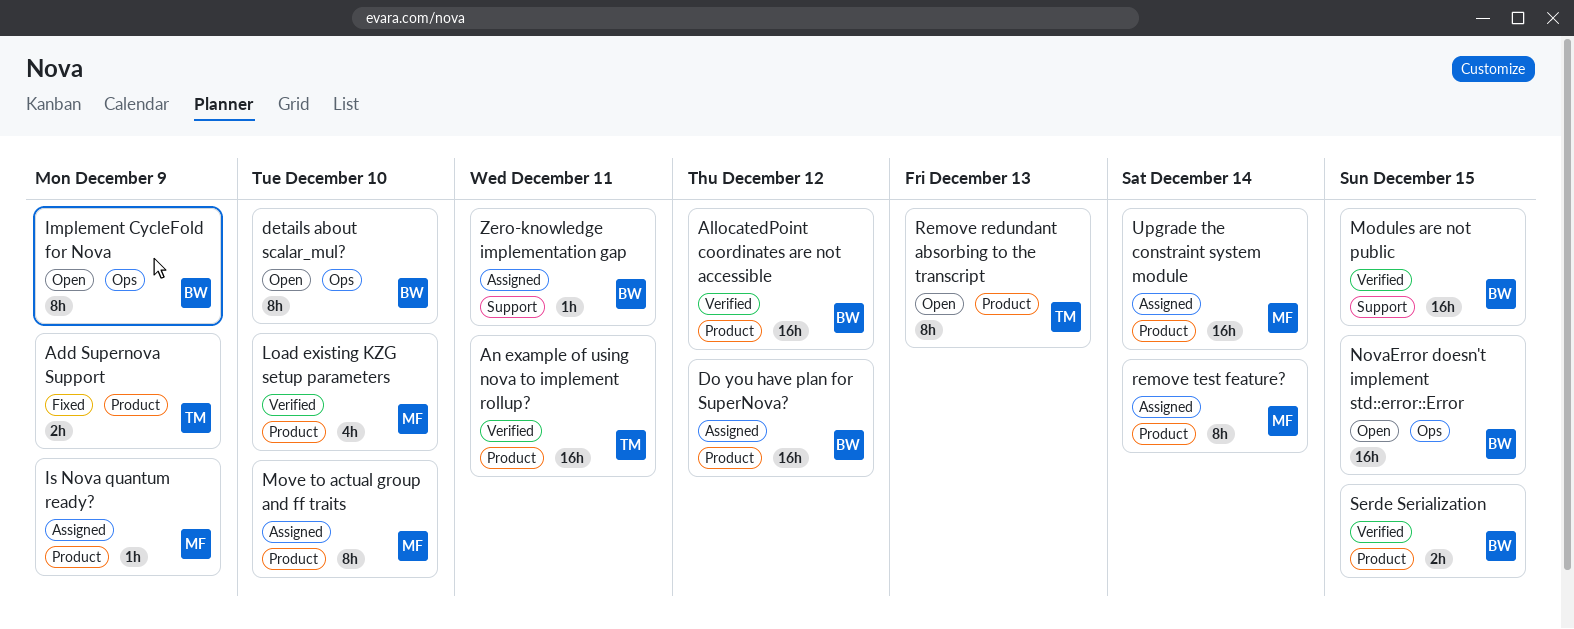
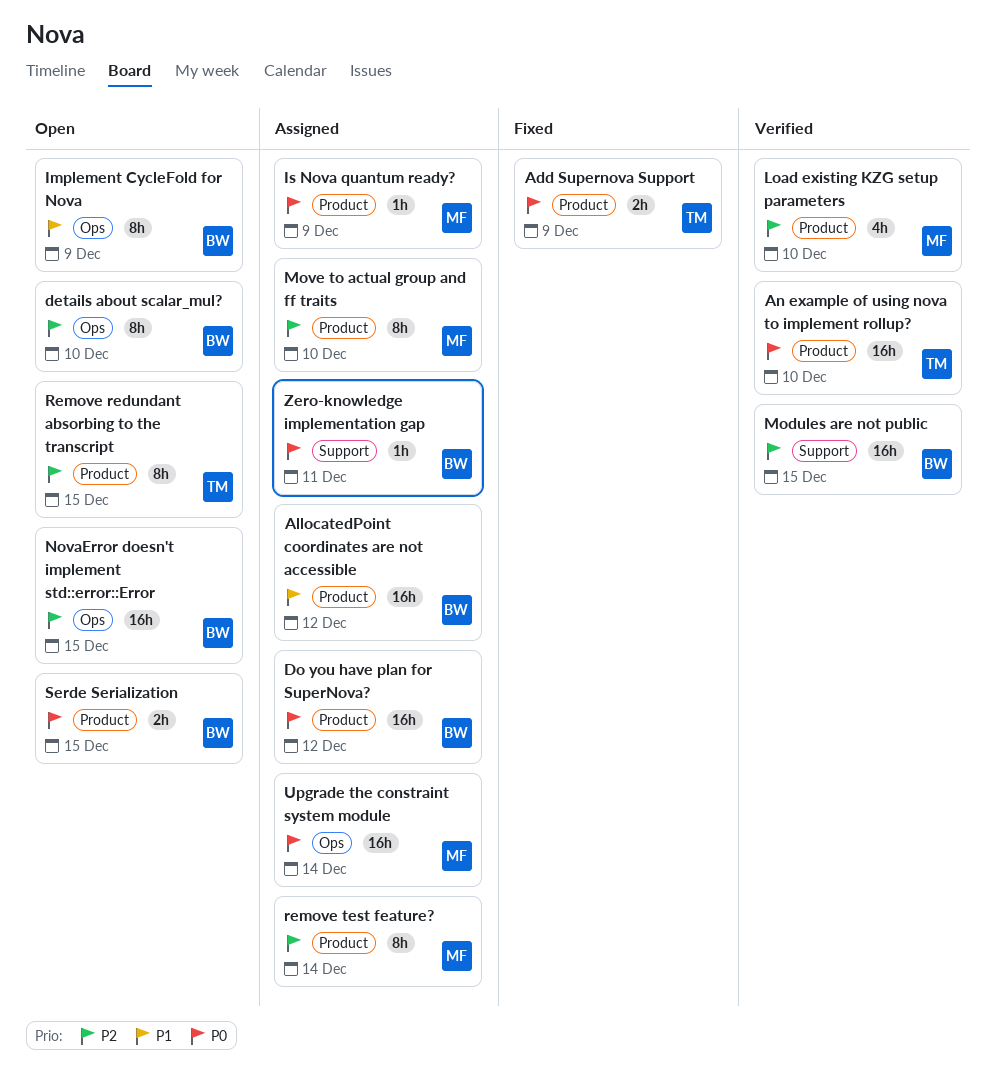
AllocatedPoint coordinates are not accessible, status: Verified -> Assigned
An example of using nova to implement rollup?, due: Dec 11 -> Dec 10
Remove redundant absorbing to the transcript, due: Dec 13 -> Dec 15
Serde Serialization, status: Verified -> Open
Upgrade the constraint system module, label: Product -> Ops

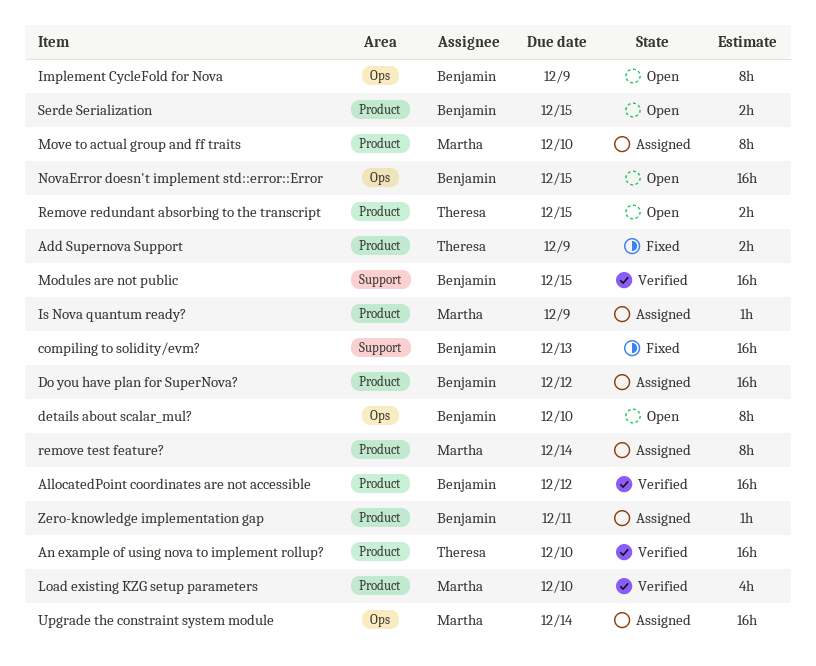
AllocatedPoint coordinates are not accessible, status: Assigned -> Verified
compiling to solidity/evm?: none -> present
Remove redundant absorbing to the transcript, estimate: 8h -> 2h
Zero-knowledge implementation gap, label: Support -> Product

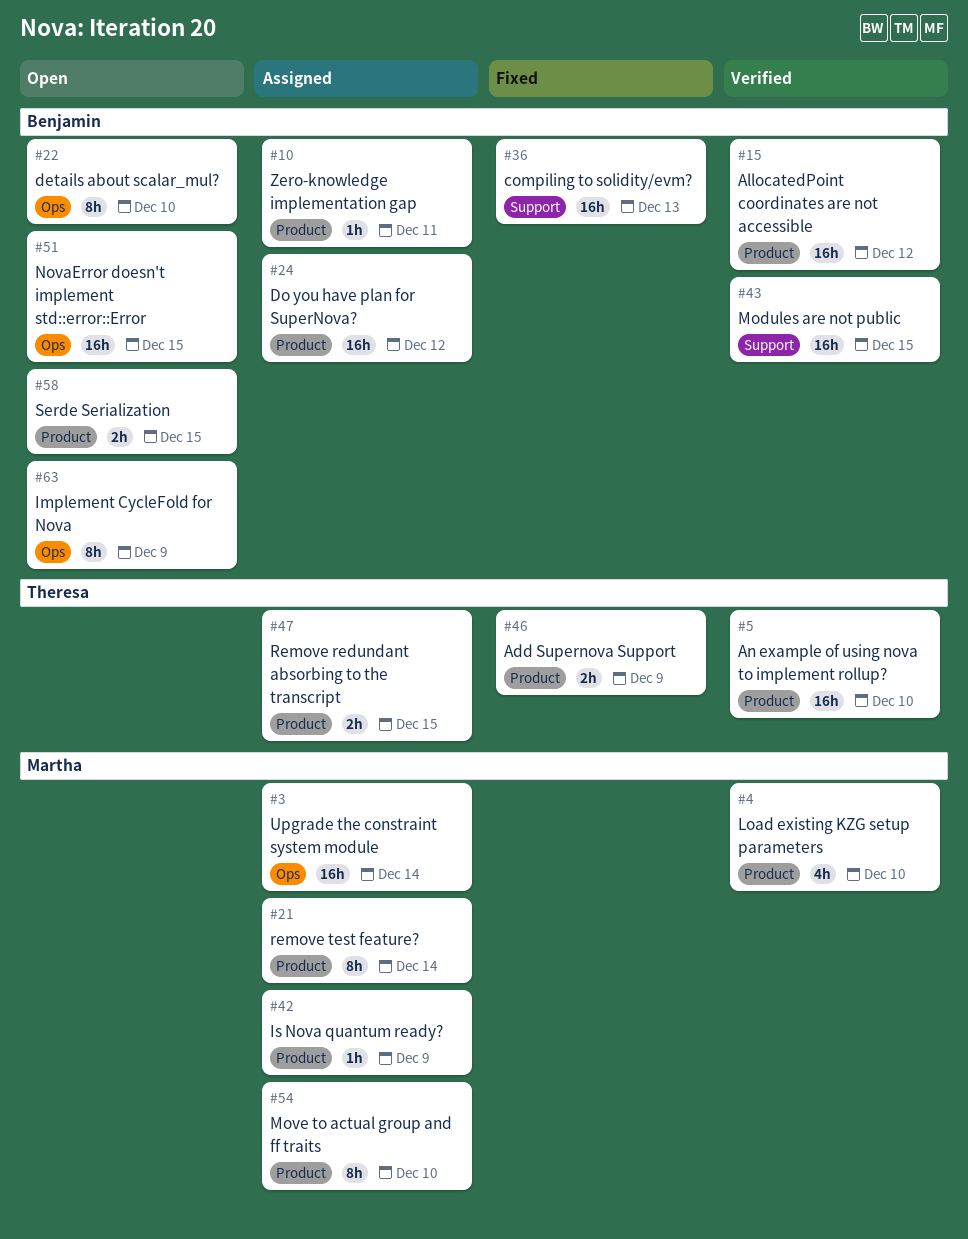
Remove redundant absorbing to the transcript, status: Open -> Assigned

